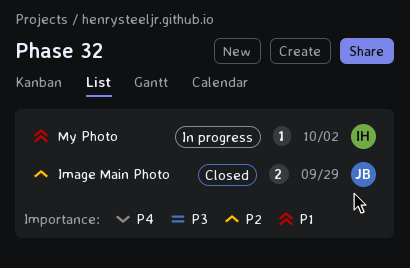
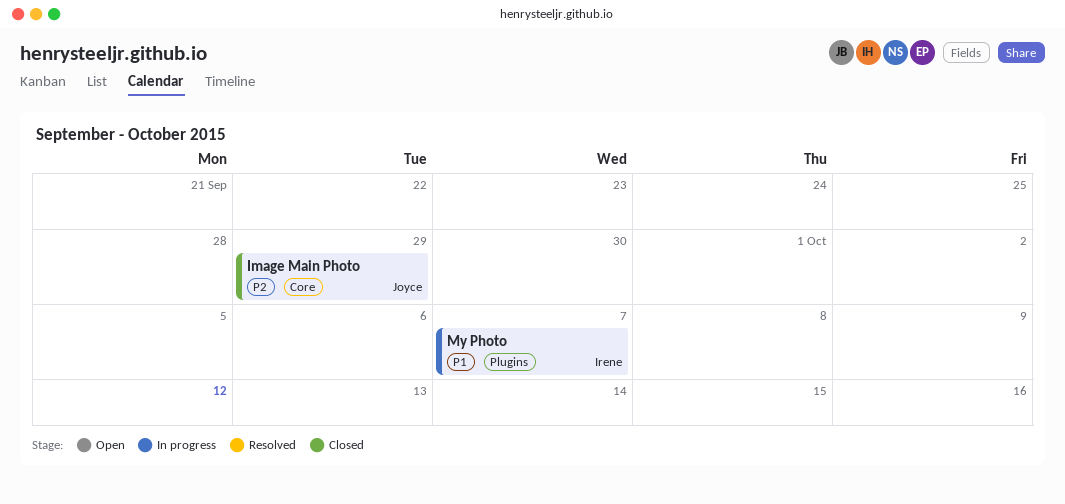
My Photo, due: Oct 2 -> Oct 7

